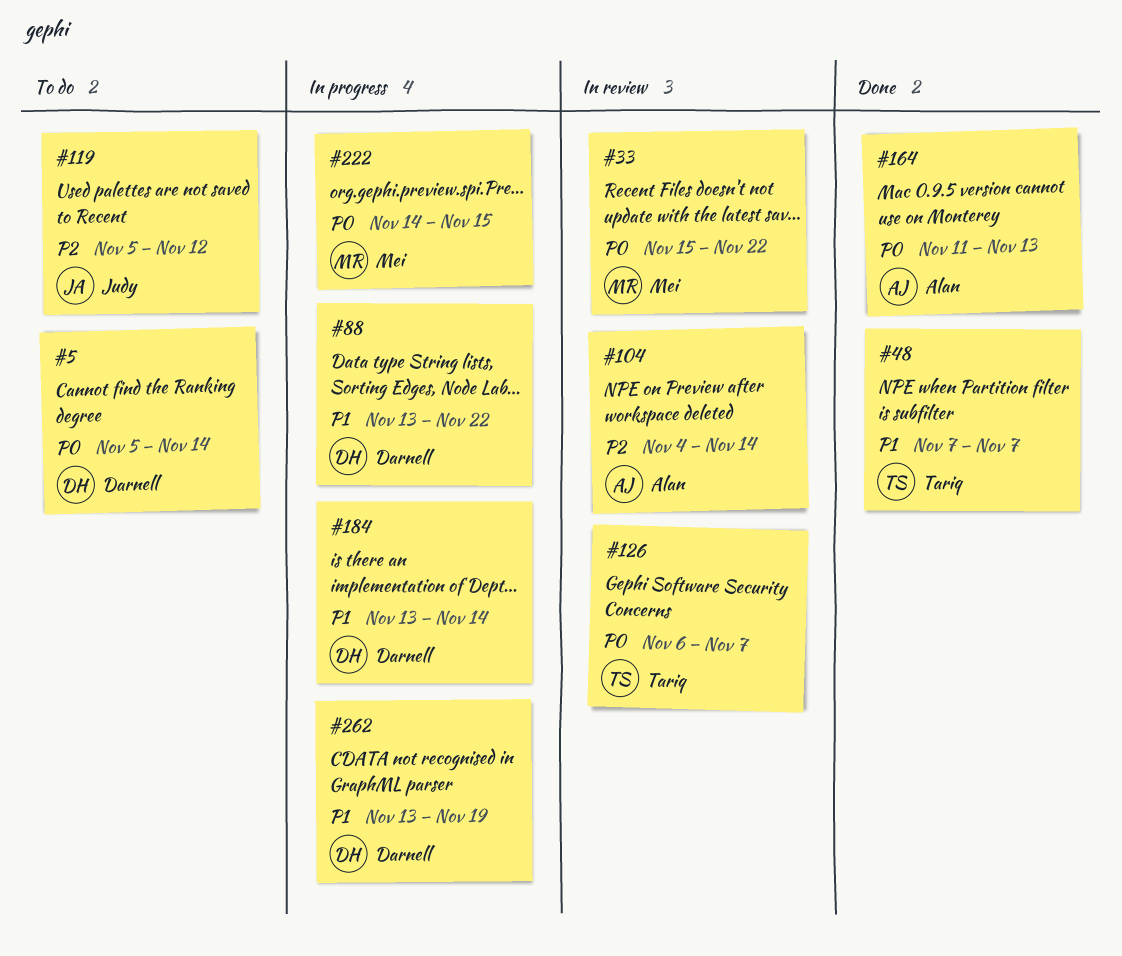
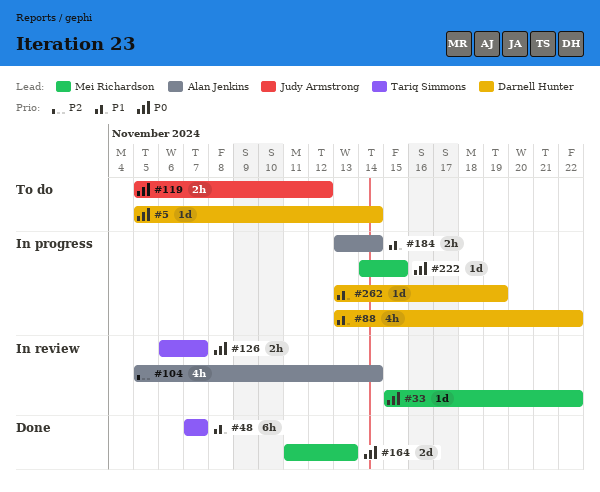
#104, start: Nov 4 -> Nov 5
#119, priority: P2 -> P0
#164, owner: Alan Jenkins -> Mei Richardson
#184, owner: Darnell Hunter -> Alan Jenkins

